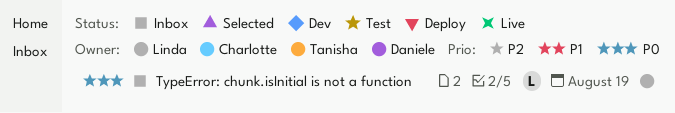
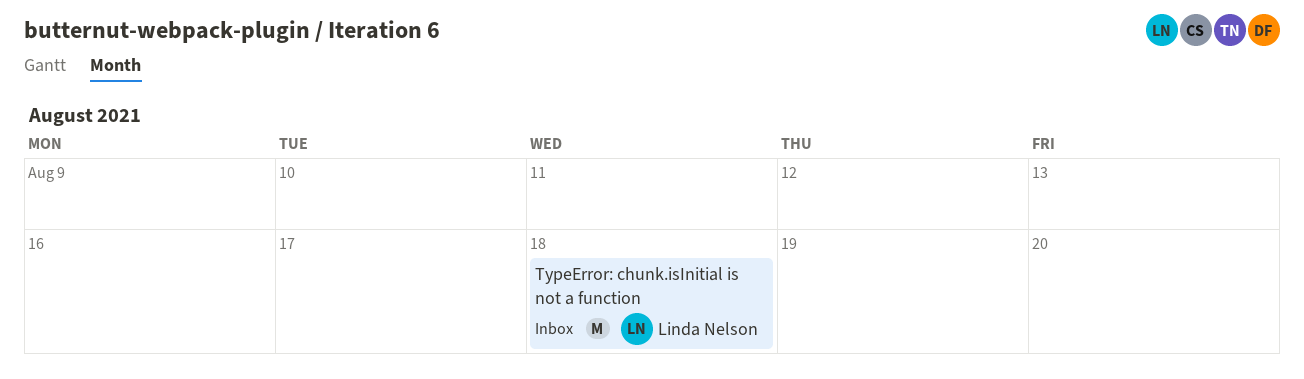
TypeError: chunk.isInitial is not a function, estimate: L -> M
TypeError: chunk.isInitial is not a function, due: Aug 19 -> Aug 18

